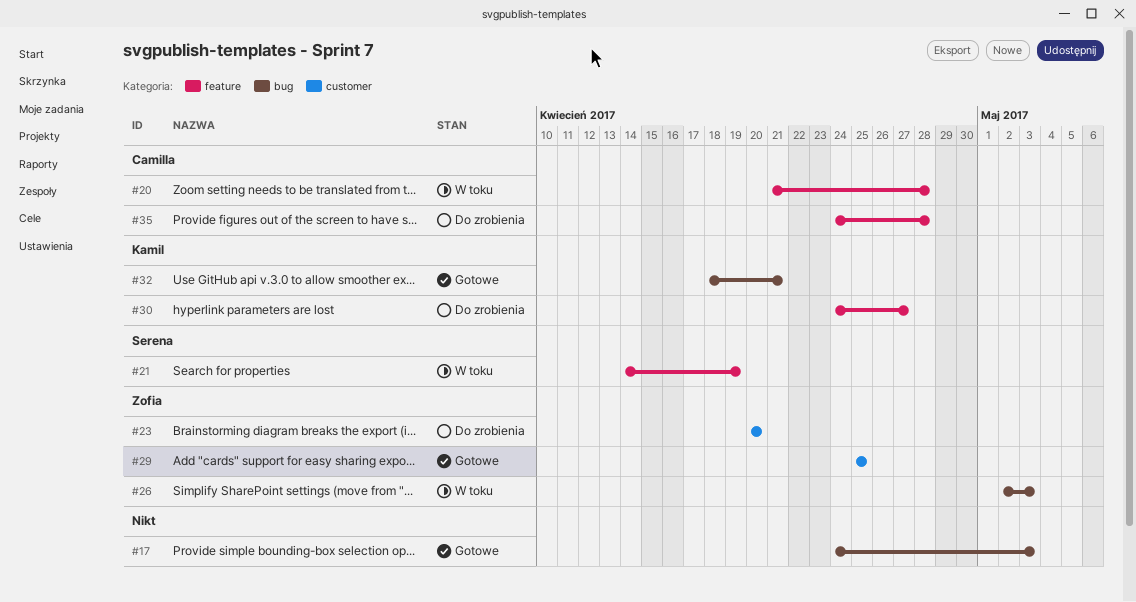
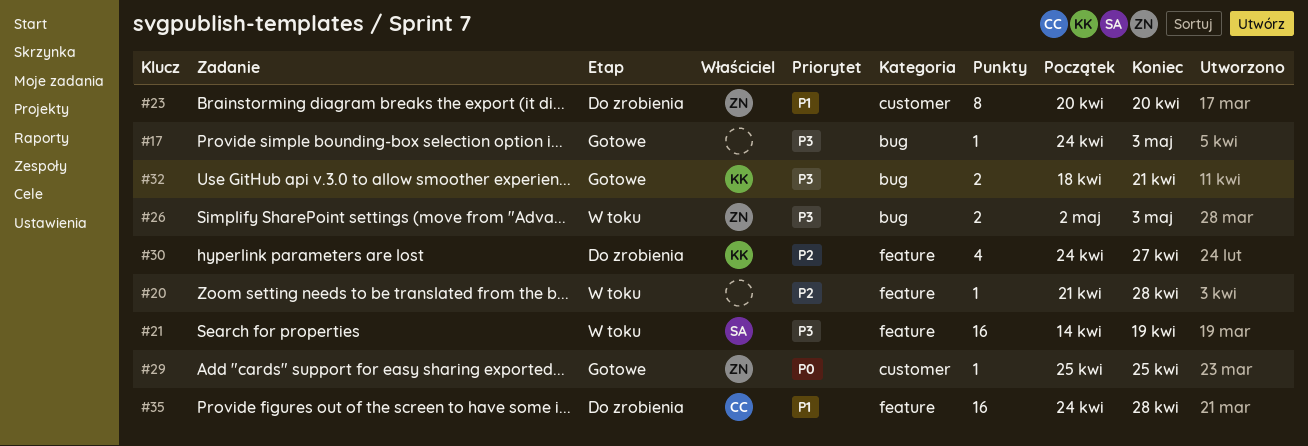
#20, owner: Camilla -> none

